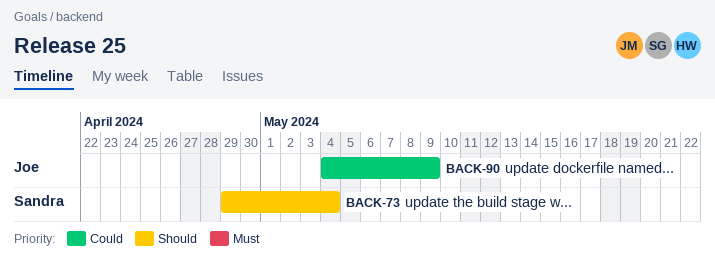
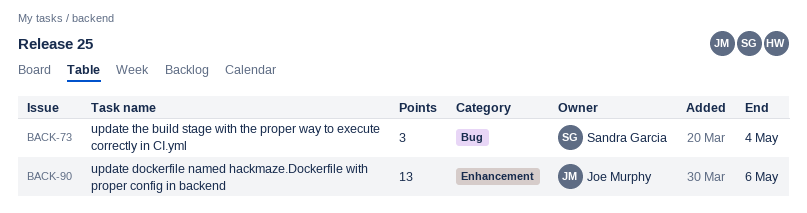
BACK-90, due: May 9 -> May 6

